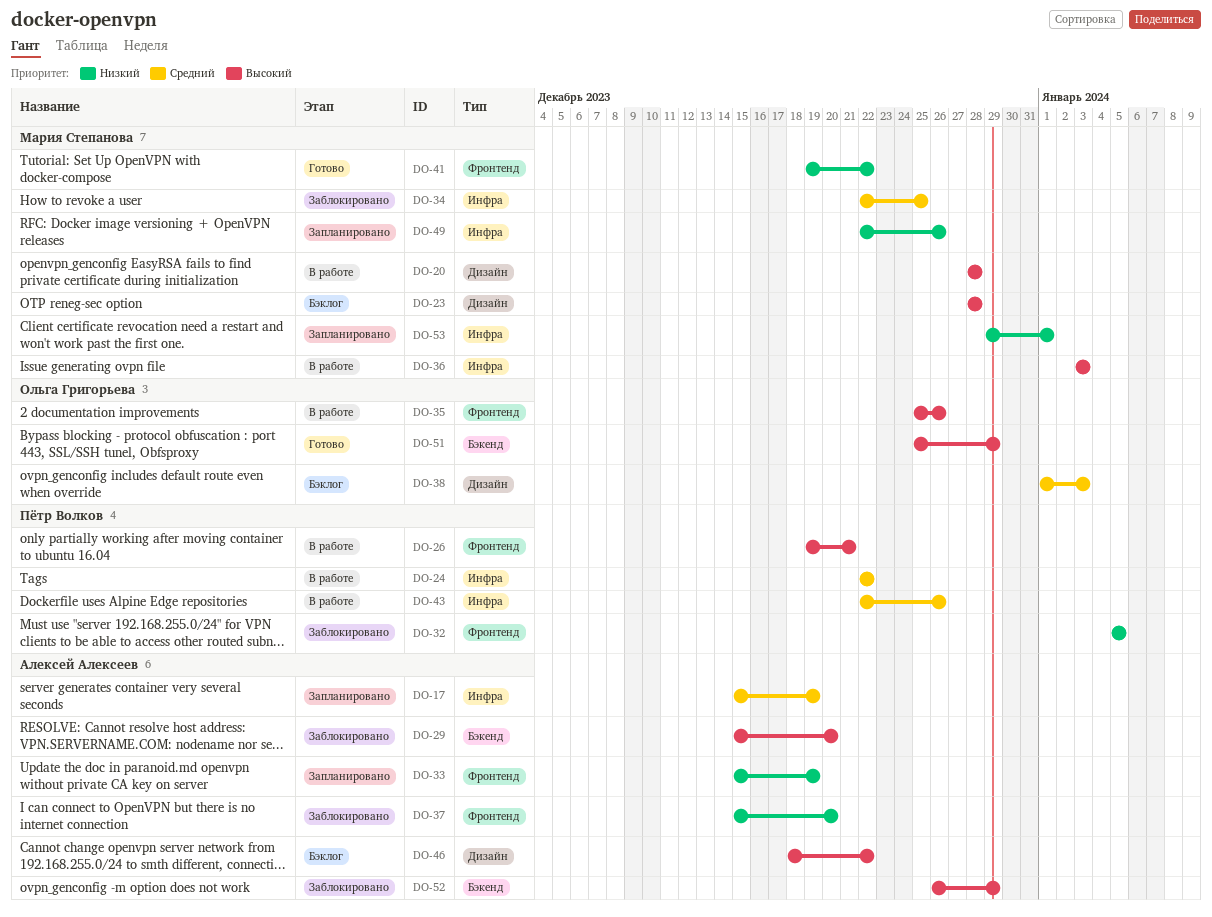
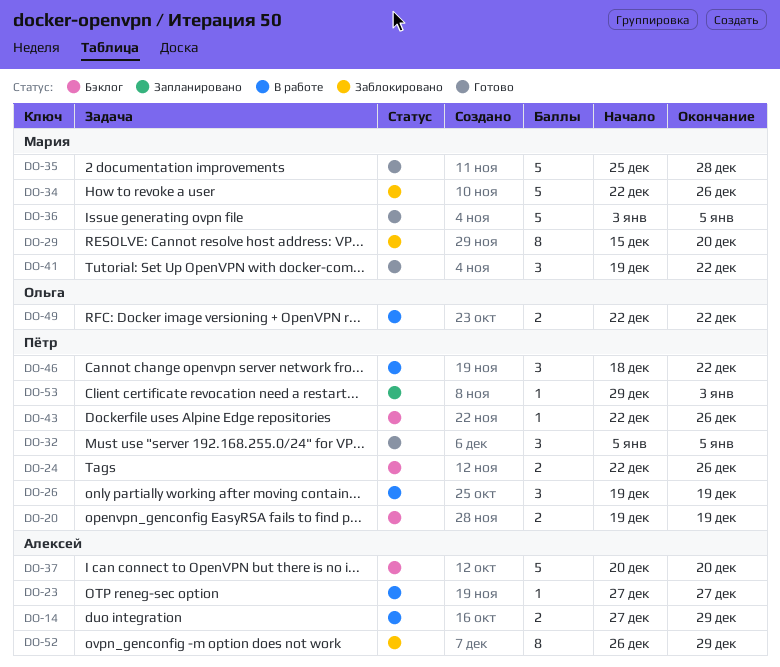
DO-14: none -> present
DO-17: present -> none
DO-20, status: В работе -> Бэклог
DO-20, owner: Мария Степанова -> Пётр Волков
DO-20, start: Dec 28 -> Dec 19
DO-20, due: Dec 28 -> Dec 19
DO-23, status: Бэклог -> В работе
DO-23, owner: Мария Степанова -> Алексей Алексеев
DO-23, start: Dec 28 -> Dec 27
DO-23, due: Dec 28 -> Dec 27
DO-24, status: В работе -> Бэклог
DO-24, due: Dec 22 -> Dec 26
DO-26, due: Dec 21 -> Dec 19
DO-29, owner: Алексей Алексеев -> Мария Степанова
DO-32, status: Заблокировано -> Готово
DO-33: present -> none
DO-34, due: Dec 25 -> Dec 26
DO-35, status: В работе -> Готово
DO-35, owner: Ольга Григорьева -> Мария Степанова
DO-35, due: Dec 26 -> Dec 28
DO-36, status: В работе -> Готово
DO-36, due: Jan 3 -> Jan 5
DO-37, status: Заблокировано -> Бэклог
DO-37, start: Dec 15 -> Dec 20
DO-38: present -> none
DO-43, status: В работе -> Бэклог
DO-46, status: Бэклог -> В работе
DO-46, owner: Алексей Алексеев -> Пётр Волков
DO-49, status: Запланировано -> В работе
DO-49, owner: Мария Степанова -> Ольга Григорьева
DO-49, due: Dec 26 -> Dec 22
DO-51: present -> none
DO-53, owner: Мария Степанова -> Пётр Волков
DO-53, due: Jan 1 -> Jan 3

